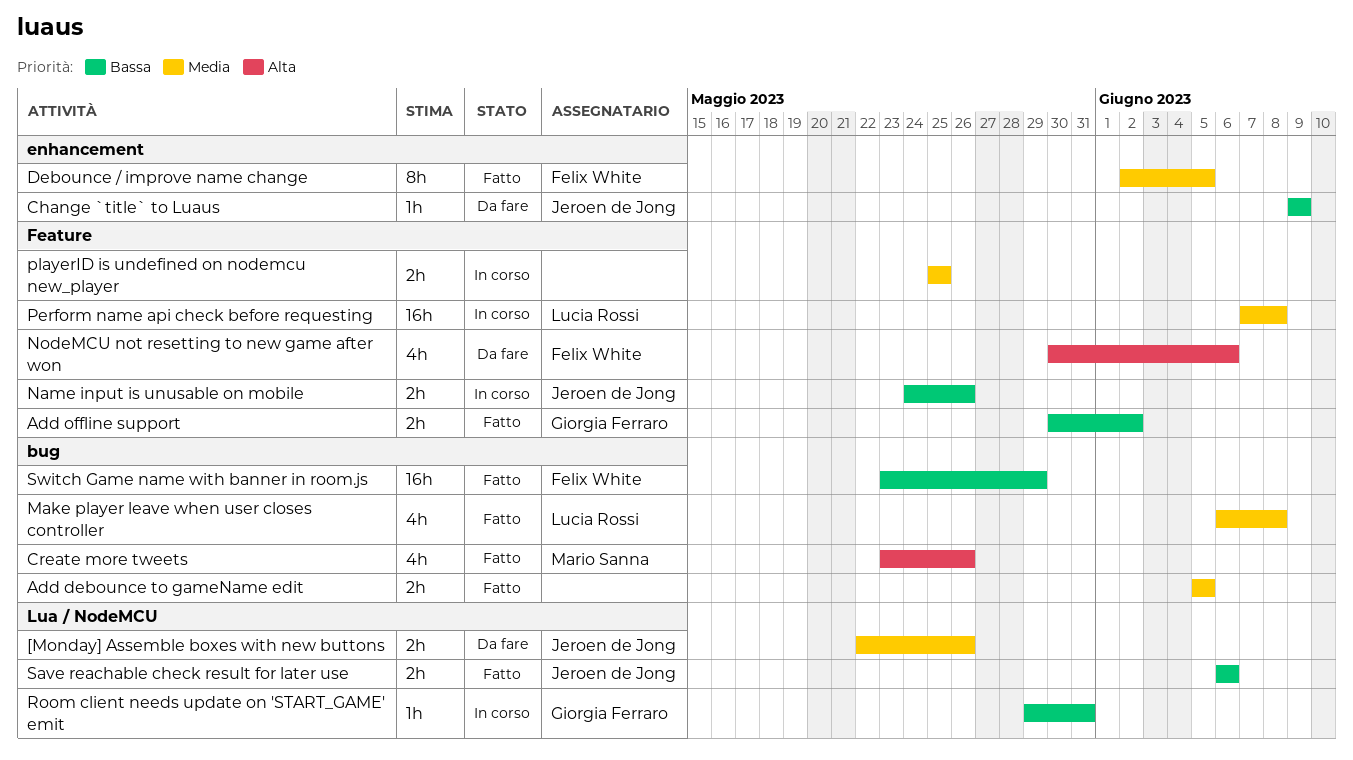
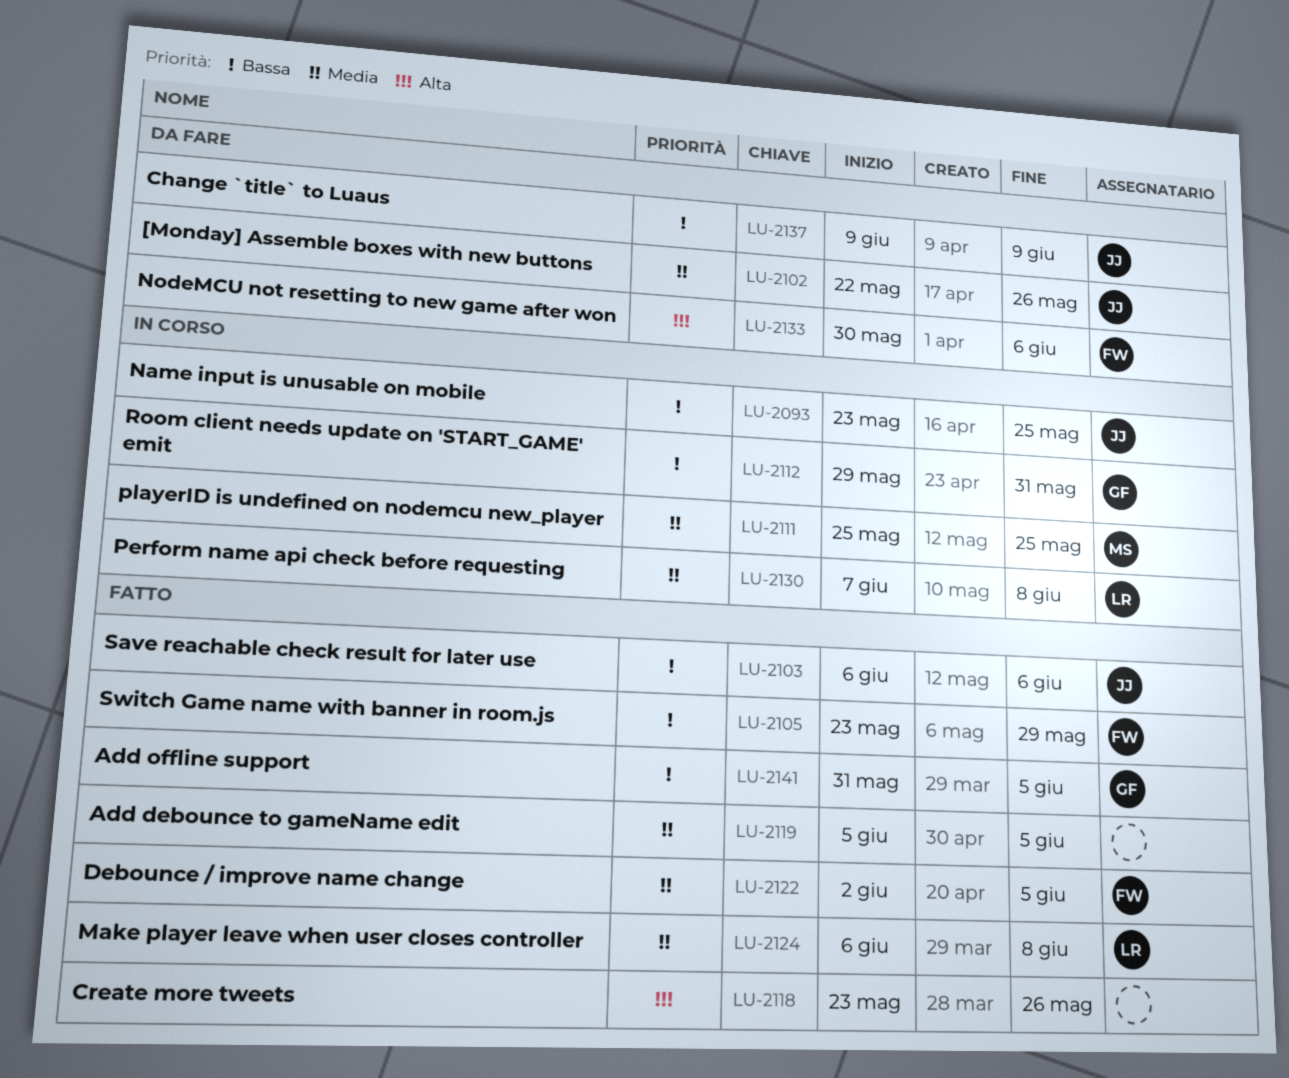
Add offline support, start: May 30 -> May 31
Add offline support, due: Jun 2 -> Jun 5
Create more tweets, owner: Mario Sanna -> none
Name input is unusable on mobile, start: May 24 -> May 23
Name input is unusable on mobile, due: May 26 -> May 25
playerID is undefined on nodemcu new_player, owner: none -> Mario Sanna

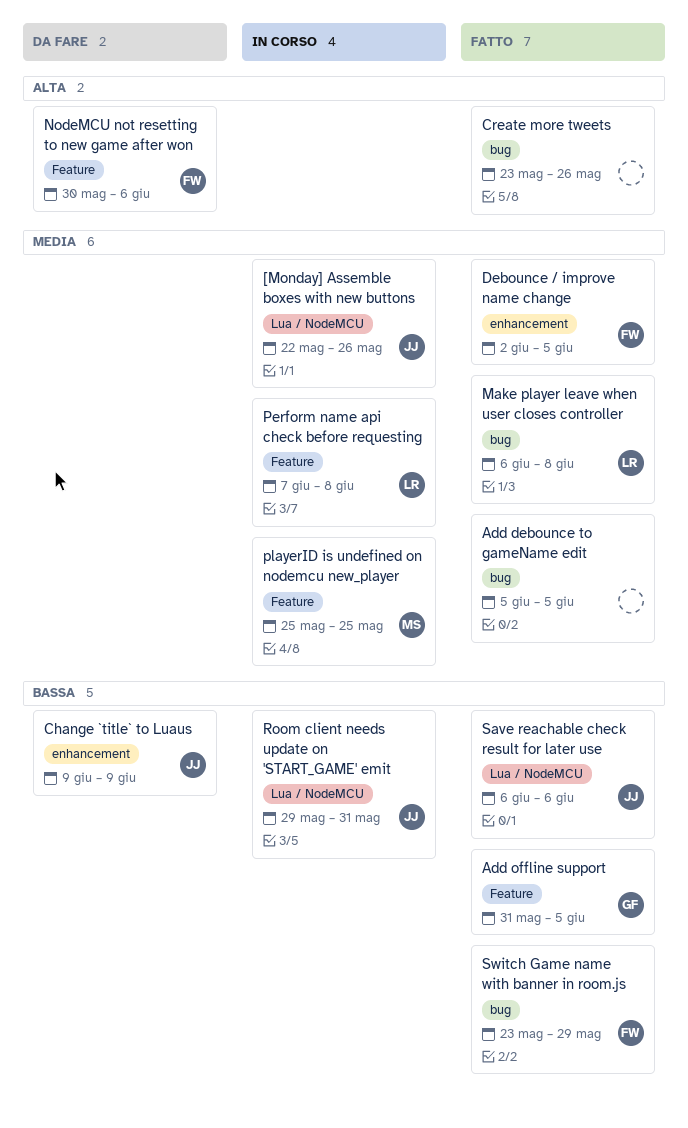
[Monday] Assemble boxes with new buttons, status: Da fare -> In corso
Name input is unusable on mobile: present -> none
Room client needs update on 'START_GAME' emit, owner: GF -> JJ

